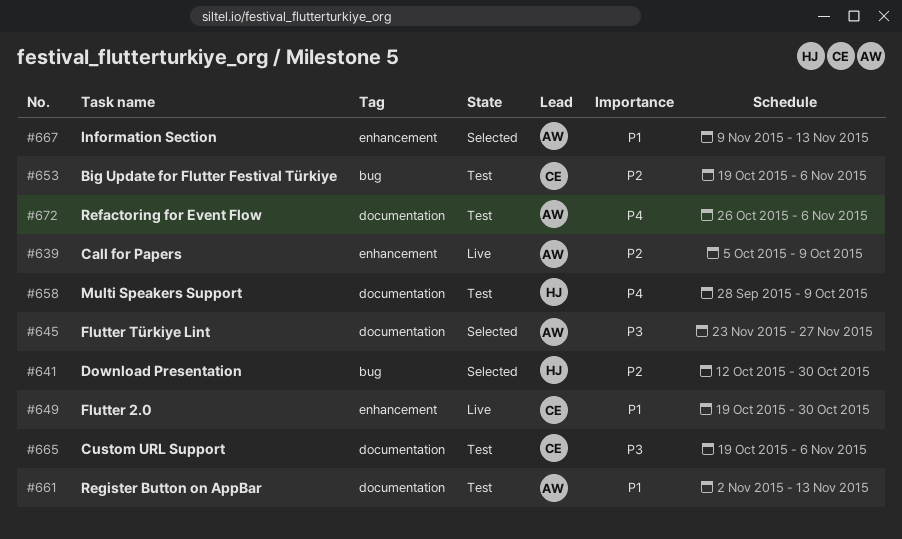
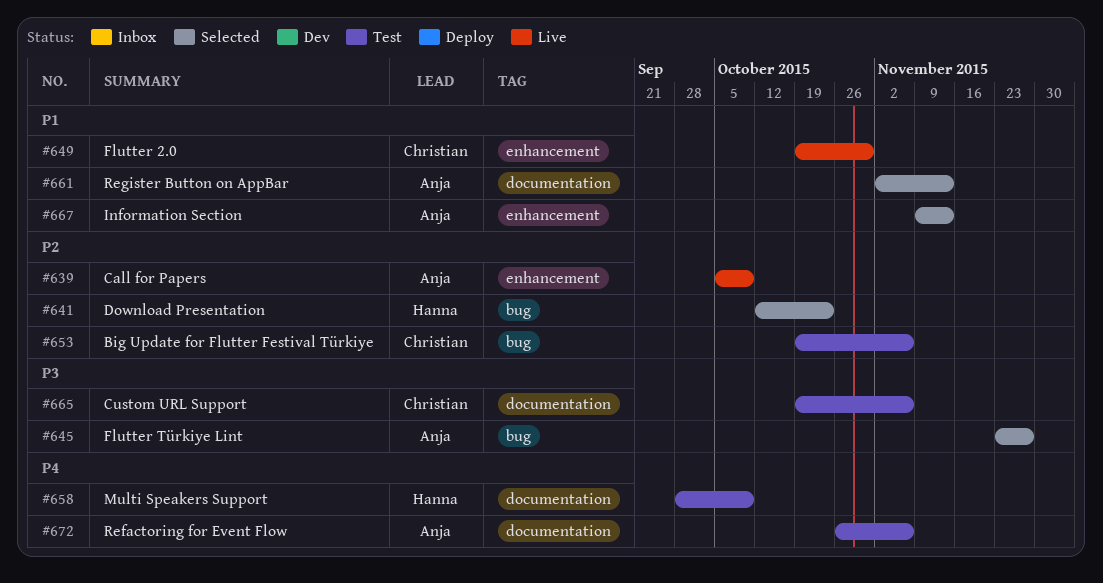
#641, due: Oct 30 -> Oct 23
#645, label: documentation -> bug
#661, status: Test -> Selected

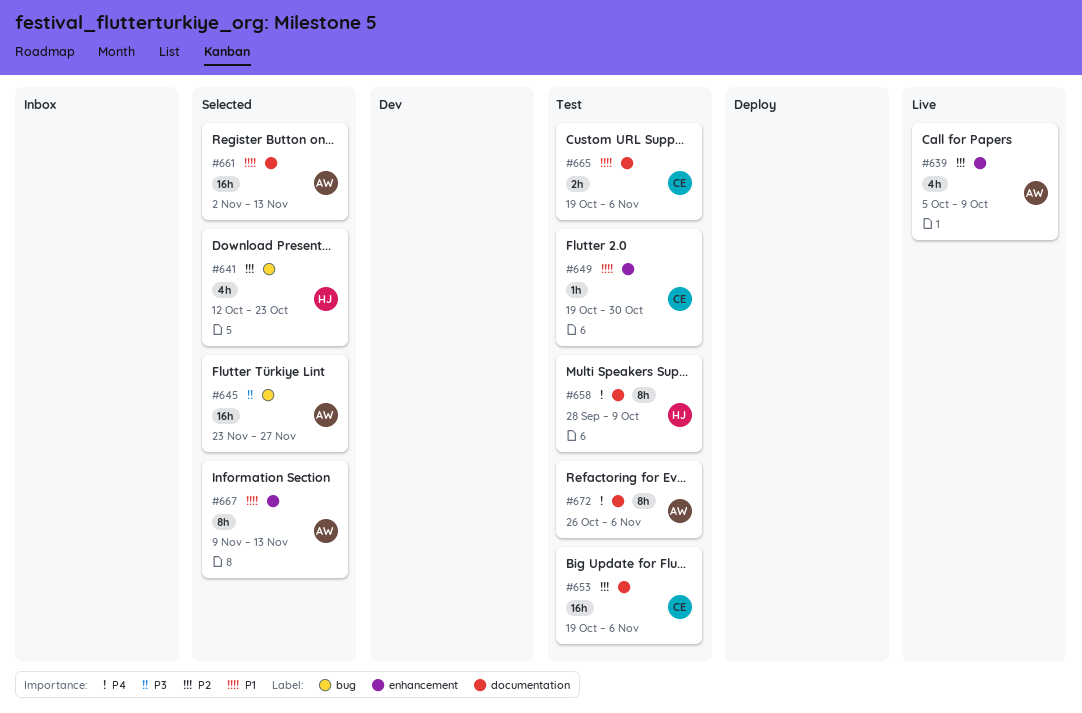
#649, status: Live -> Test
#653, label: bug -> documentation
#665, priority: P3 -> P1

